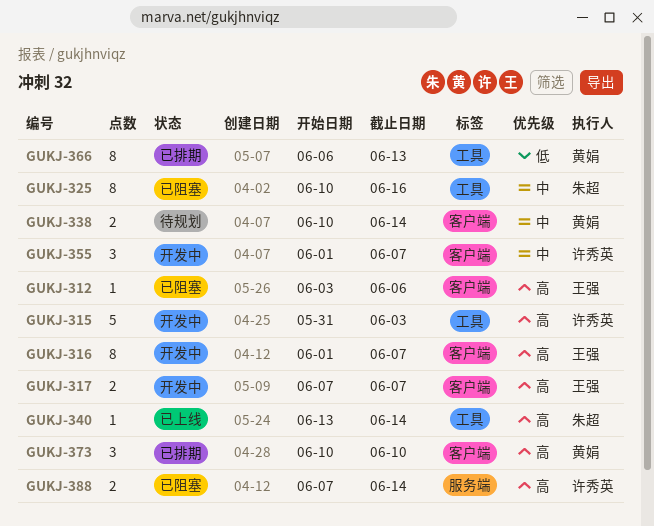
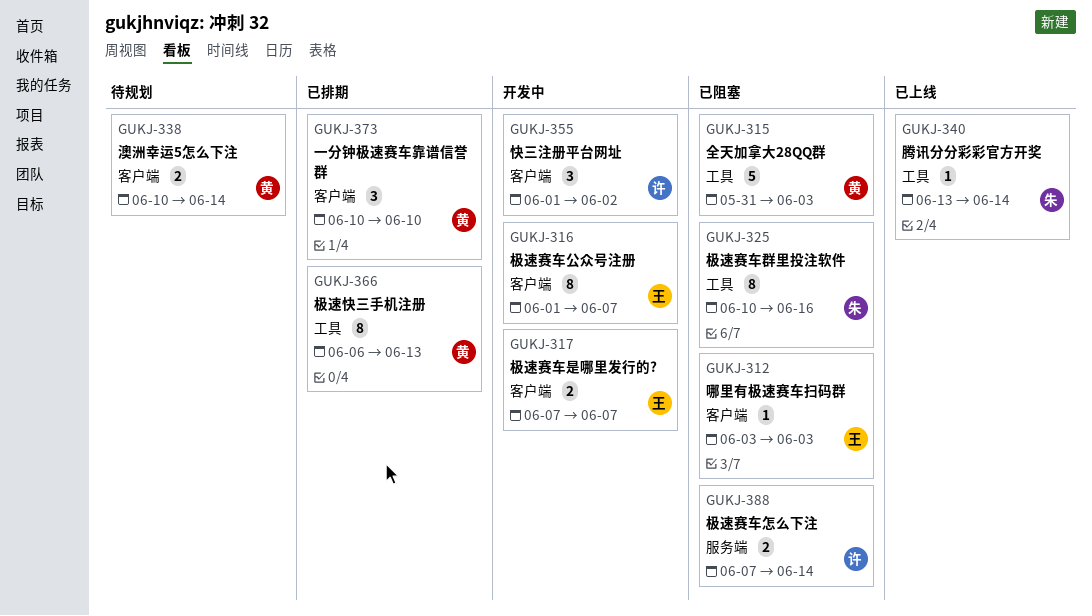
GUKJ-312, due: Jun 6 -> Jun 3
GUKJ-315, status: 开发中 -> 已阻塞
GUKJ-315, owner: 许秀英 -> 黄娟
GUKJ-355, due: Jun 7 -> Jun 2

